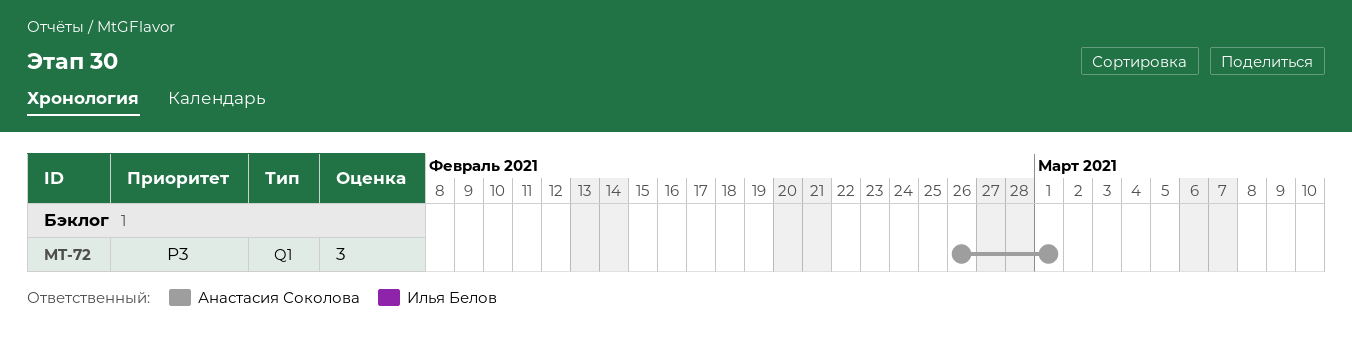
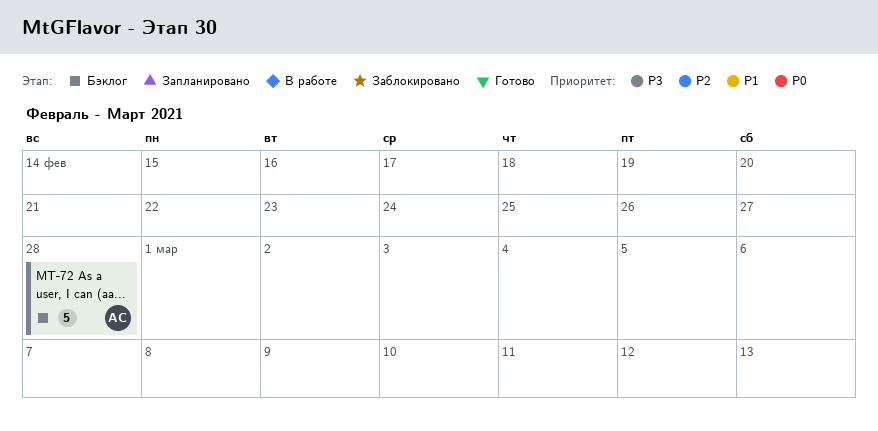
MT-72, estimate: 3 -> 5
MT-72, due: Mar 1 -> Feb 28

